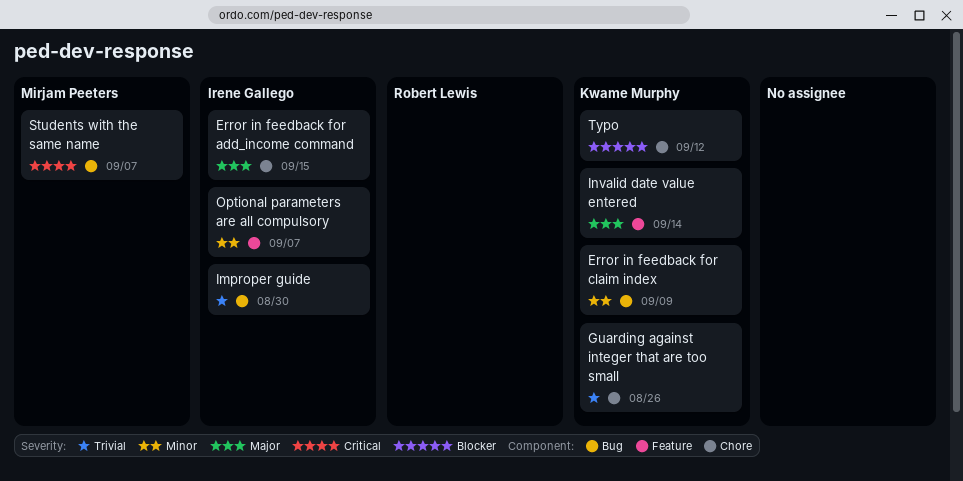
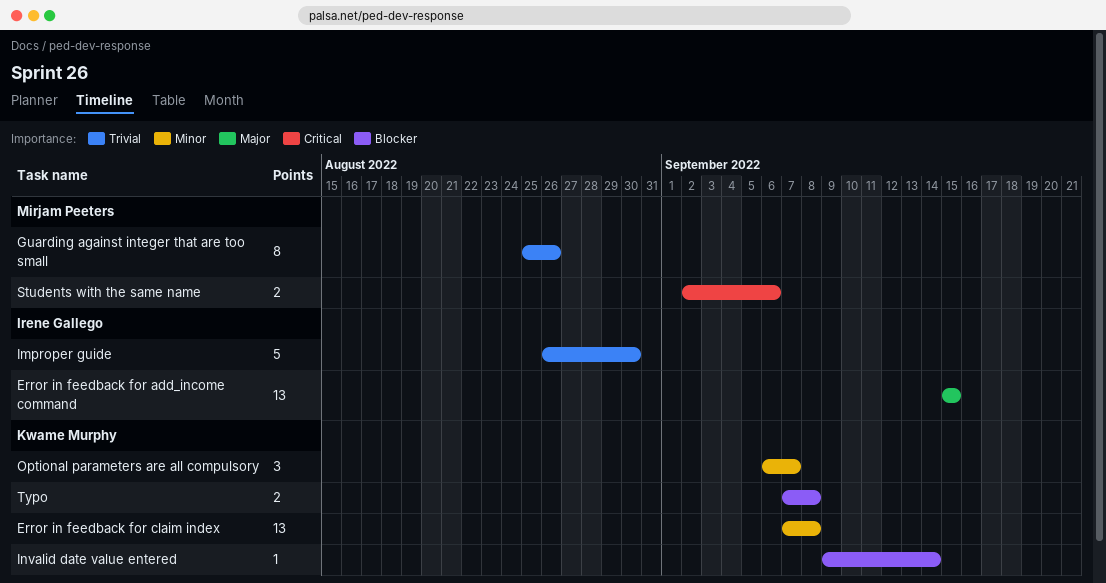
Error in feedback for claim index, due: Sep 9 -> Sep 8
Guarding against integer that are too small, owner: Kwame Murphy -> Mirjam Peeters
Invalid date value entered, priority: Major -> Blocker
Optional parameters are all compulsory, owner: Irene Gallego -> Kwame Murphy
Students with the same name, due: Sep 7 -> Sep 6
Typo, due: Sep 12 -> Sep 8

